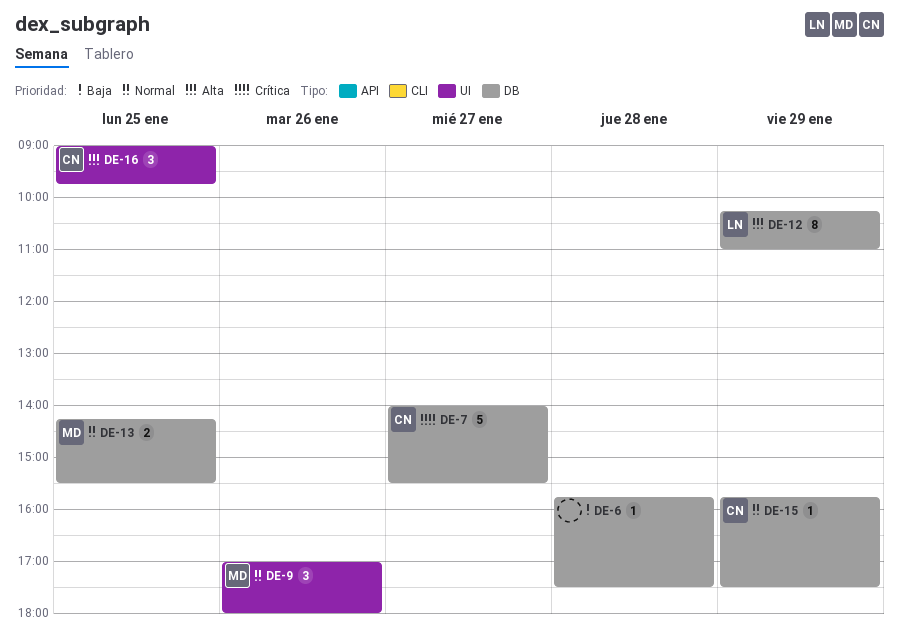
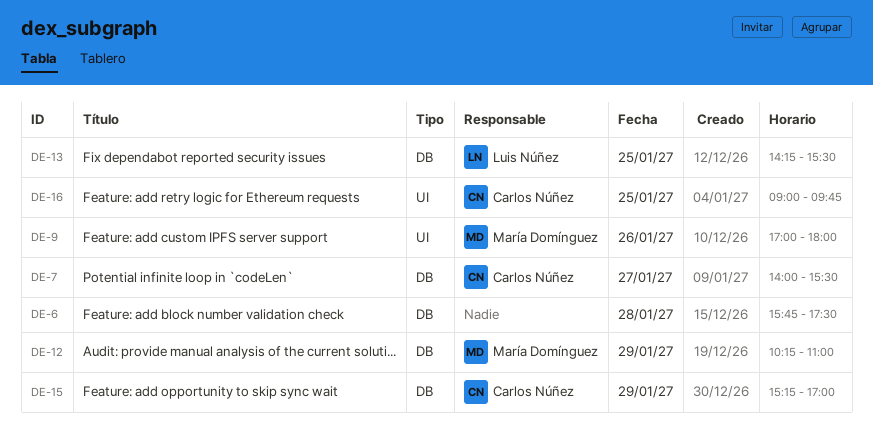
DE-12, owner: Luis Núñez -> María Domínguez
DE-13, owner: María Domínguez -> Luis Núñez
DE-15, begins: 15:45 -> 15:15
DE-15, ends: 17:30 -> 17:00

